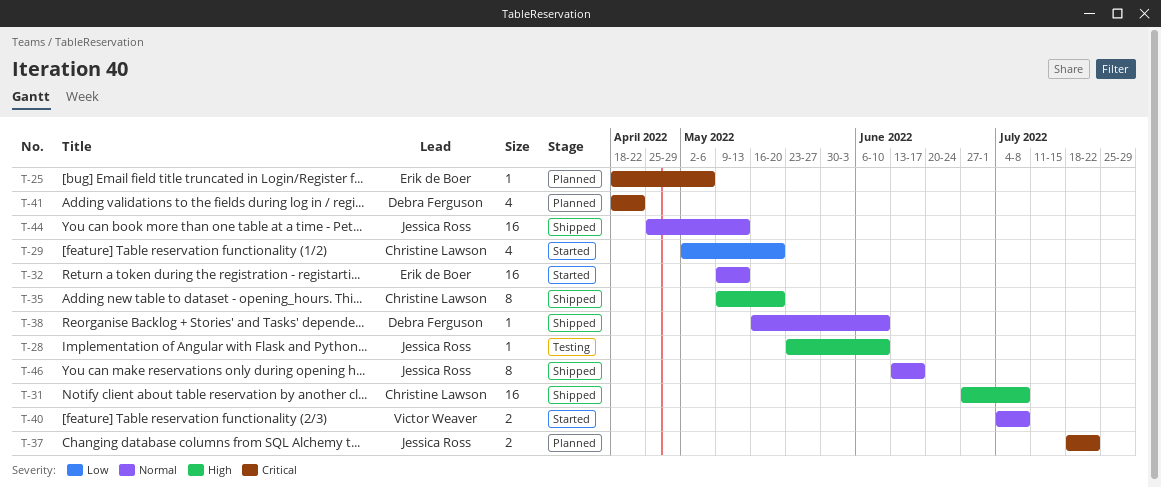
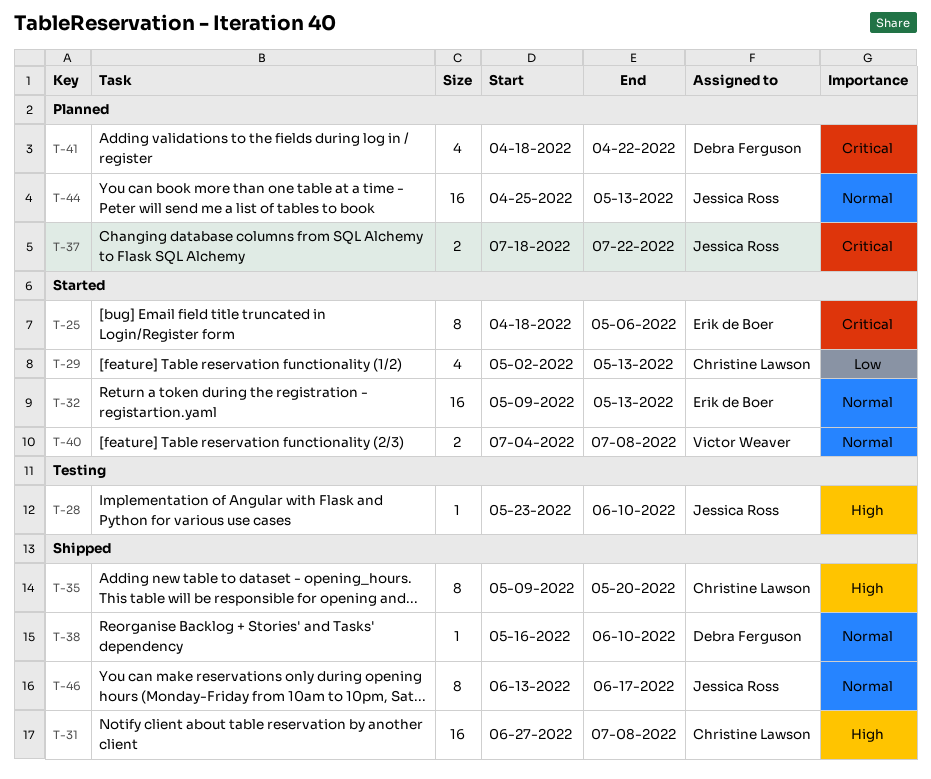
T-25, status: Planned -> Started
T-25, estimate: 1 -> 8
T-29, due: May 20 -> May 13
T-44, status: Shipped -> Planned

